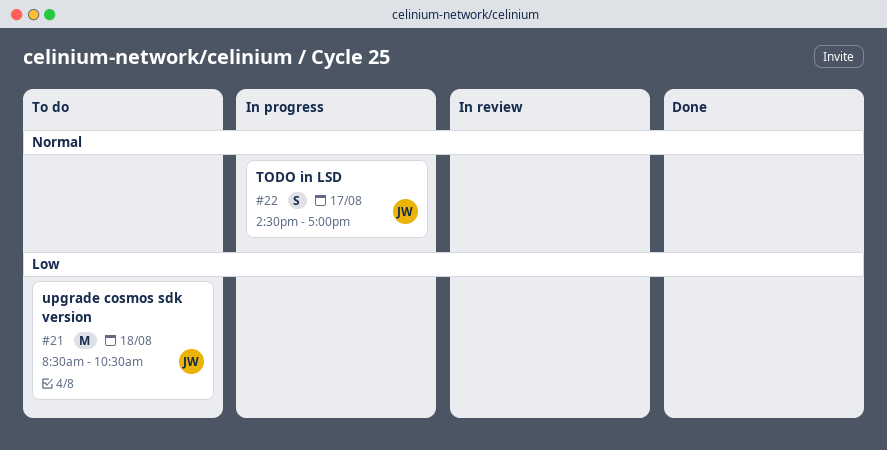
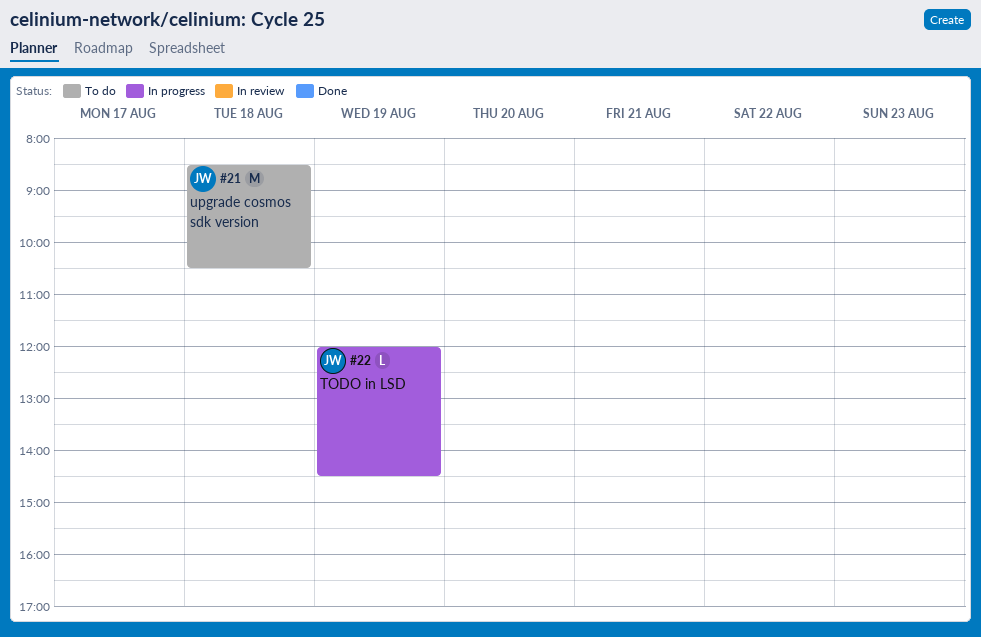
#22, estimate: S -> L
#22, day: Aug 17 -> Aug 19
#22, begins: 14:30 -> 12:00
#22, ends: 17:00 -> 14:30

